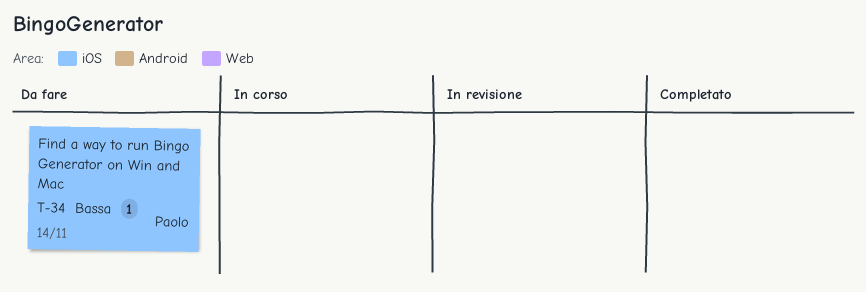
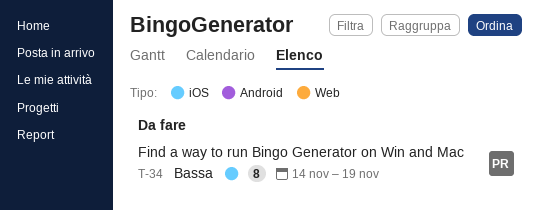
T-34, estimate: 1 -> 8
T-34, due: Nov 14 -> Nov 19

